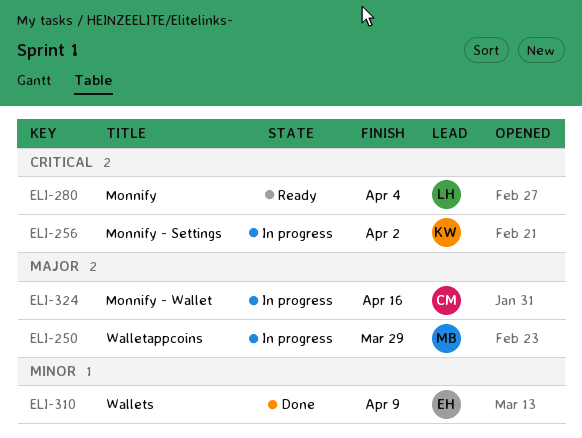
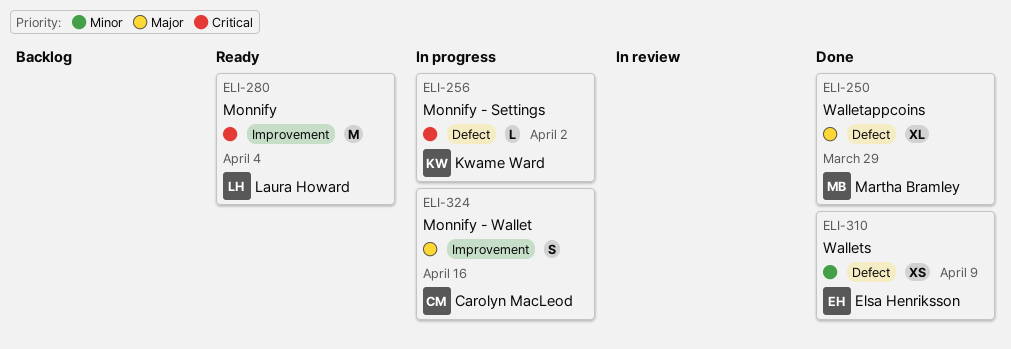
ELI-250, status: In progress -> Done

